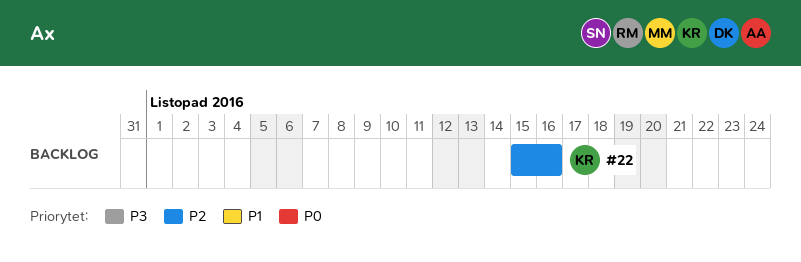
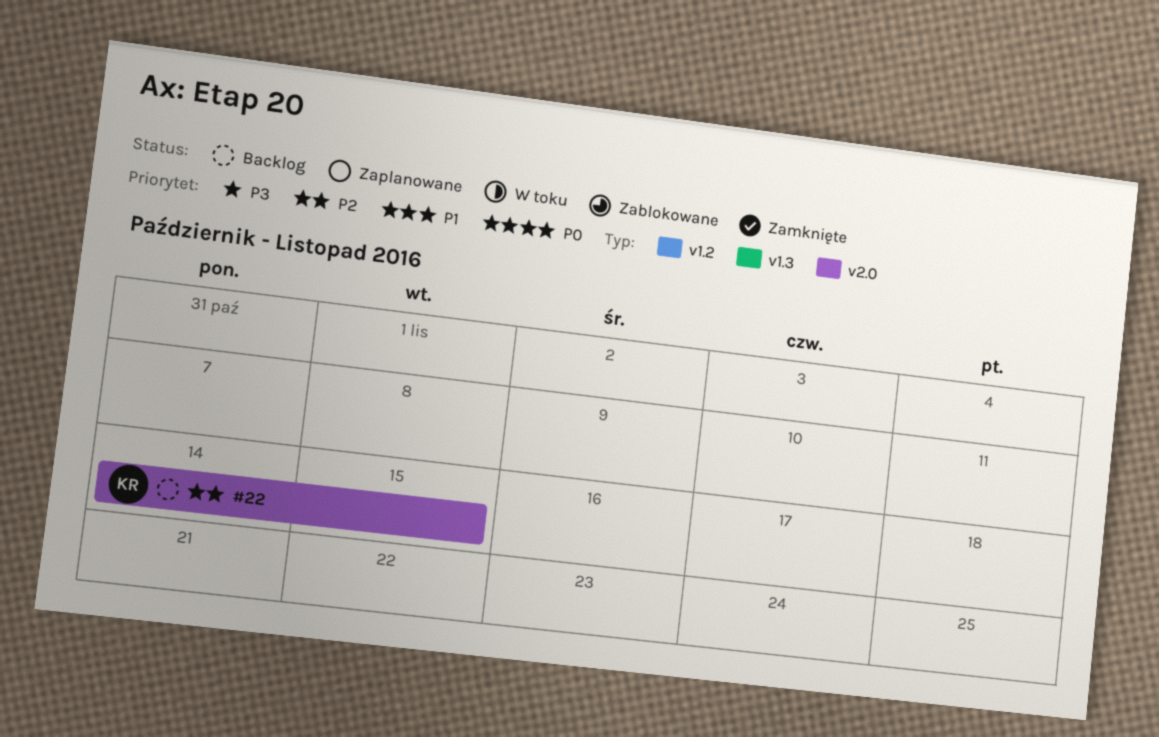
#22, start: Nov 15 -> Nov 14
#22, due: Nov 16 -> Nov 15

